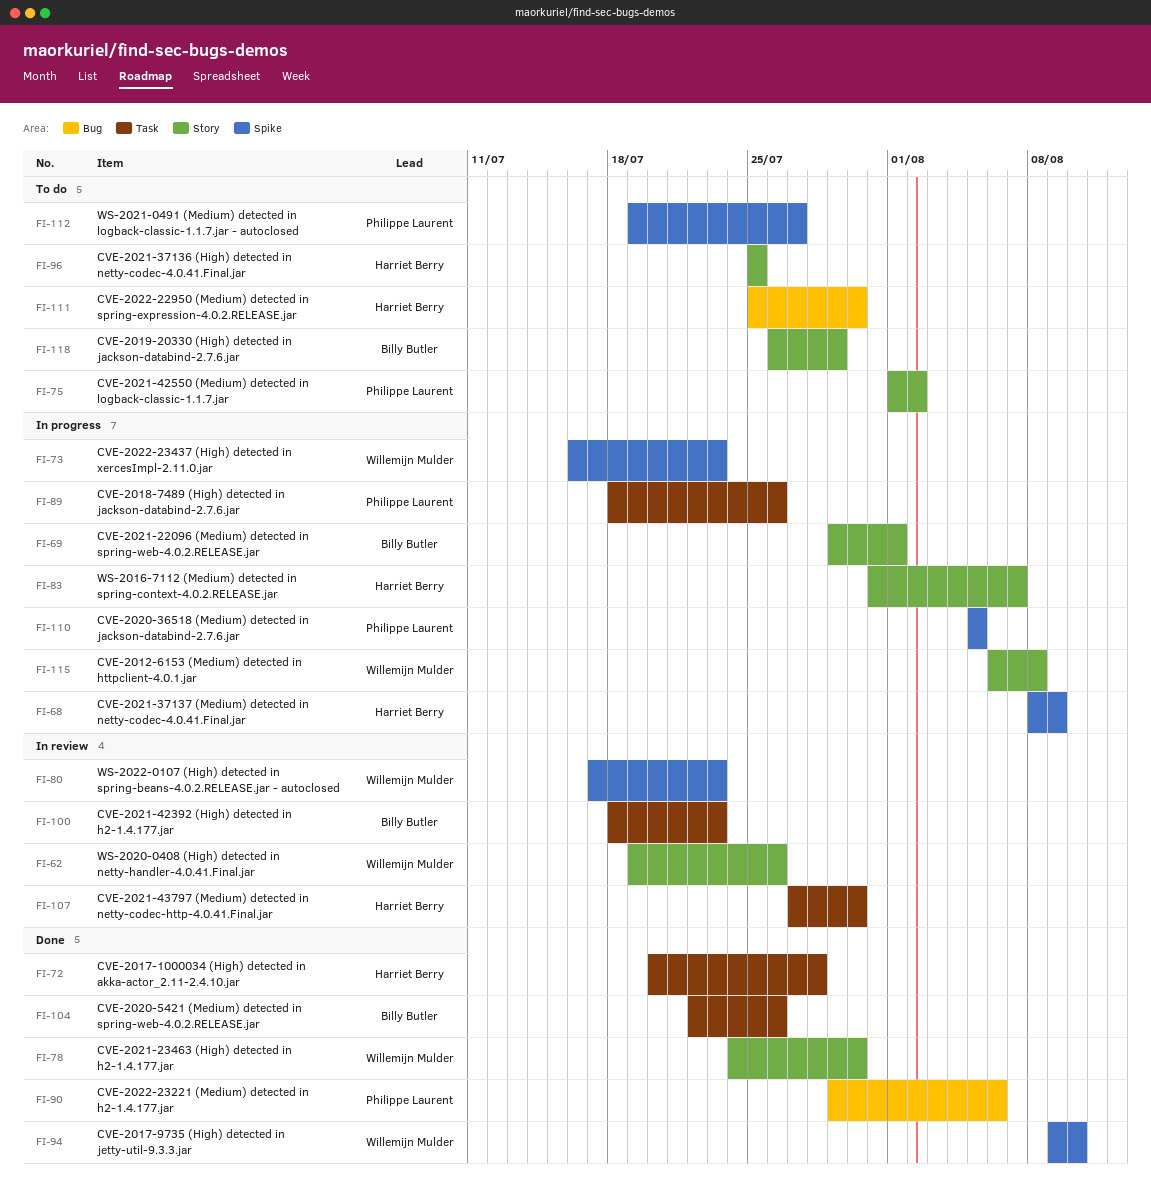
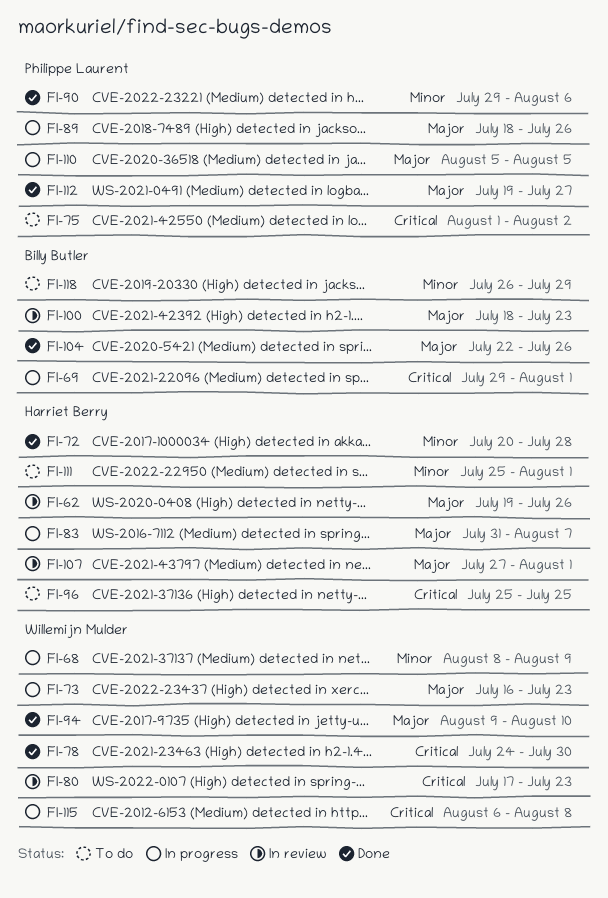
FI-62, owner: Willemijn Mulder -> Harriet Berry
FI-68, owner: Harriet Berry -> Willemijn Mulder
FI-107, due: Jul 30 -> Aug 1
FI-111, due: Jul 30 -> Aug 1
FI-112, status: To do -> Done

